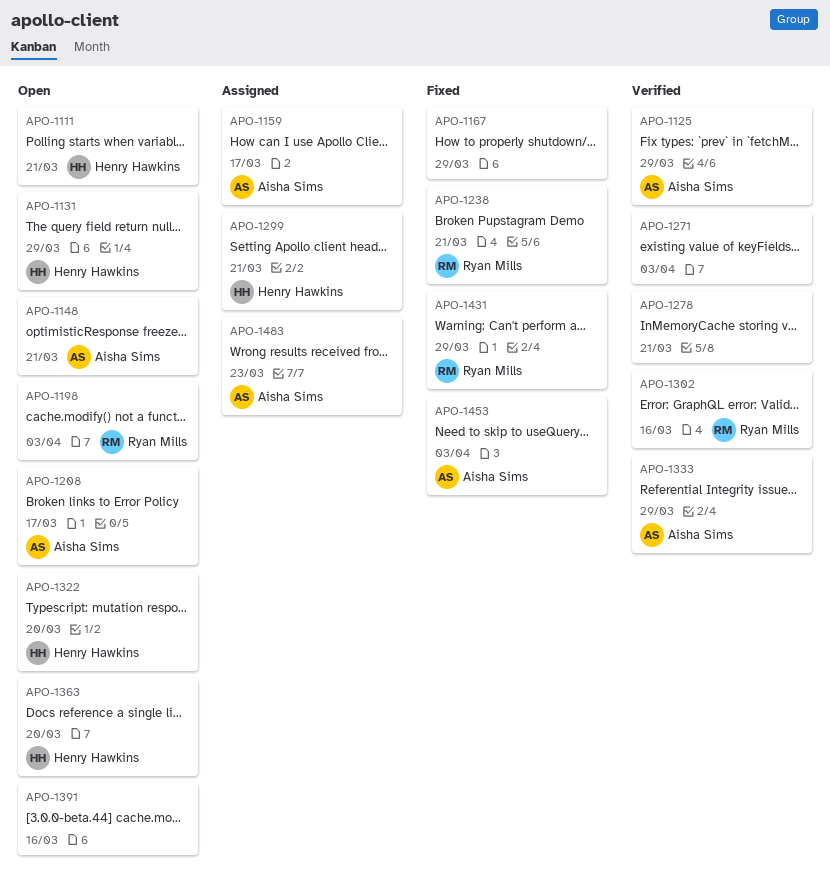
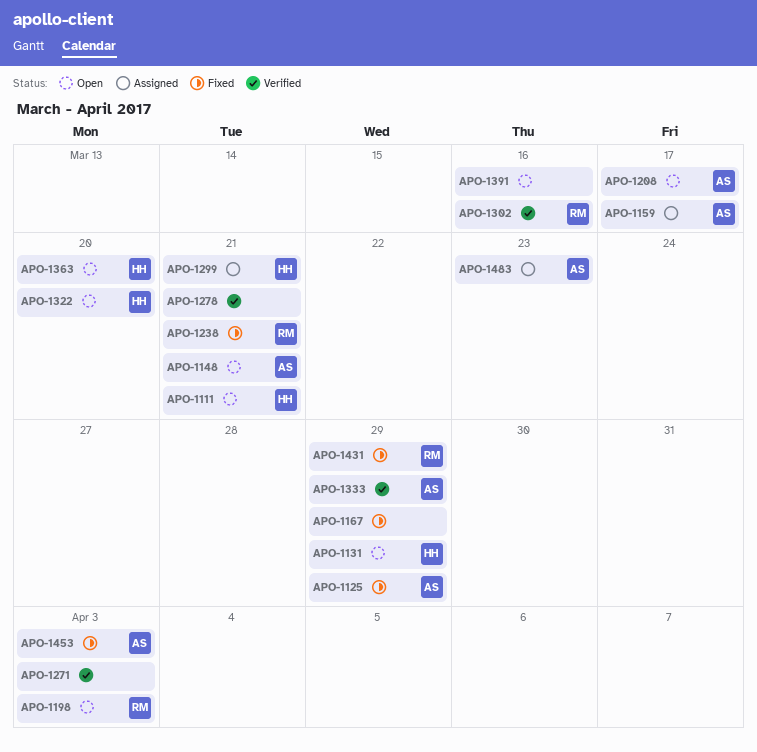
APO-1125, status: Verified -> Fixed

